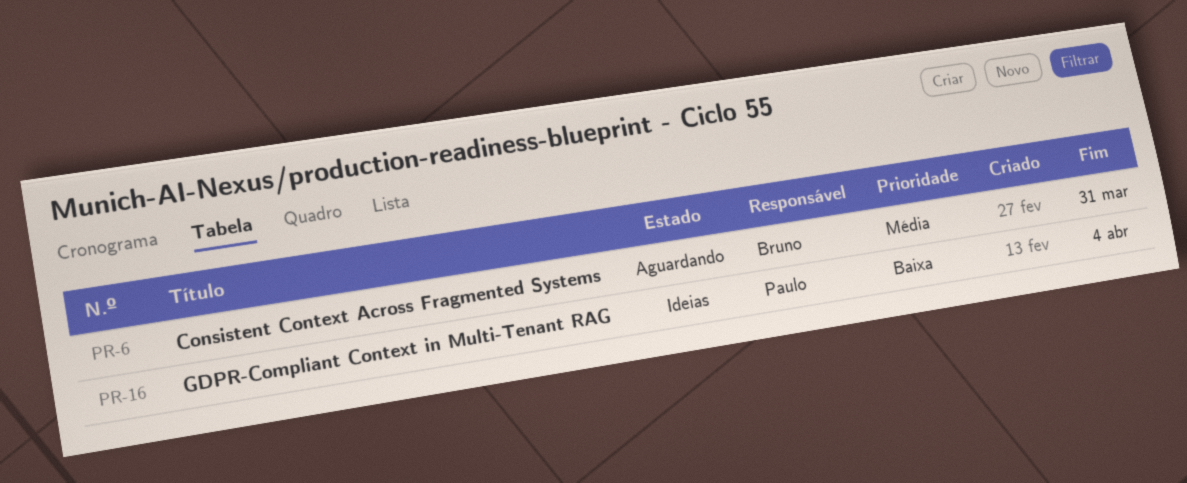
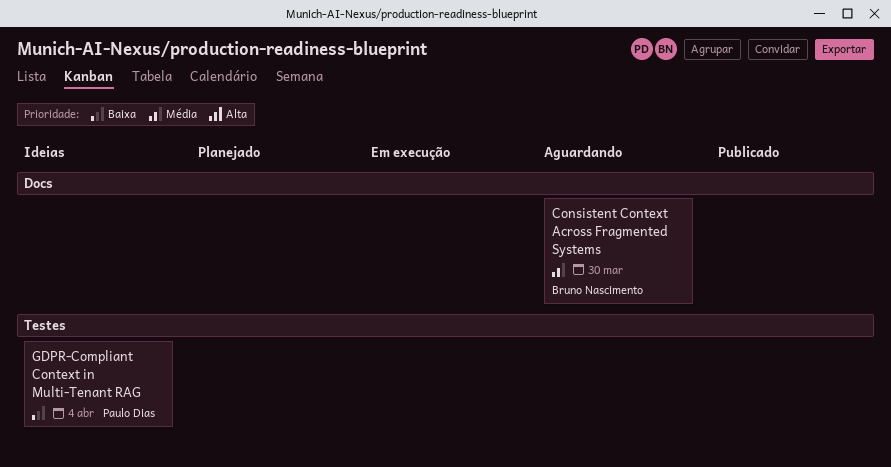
Consistent Context Across Fragmented Systems, due: Mar 31 -> Mar 30

